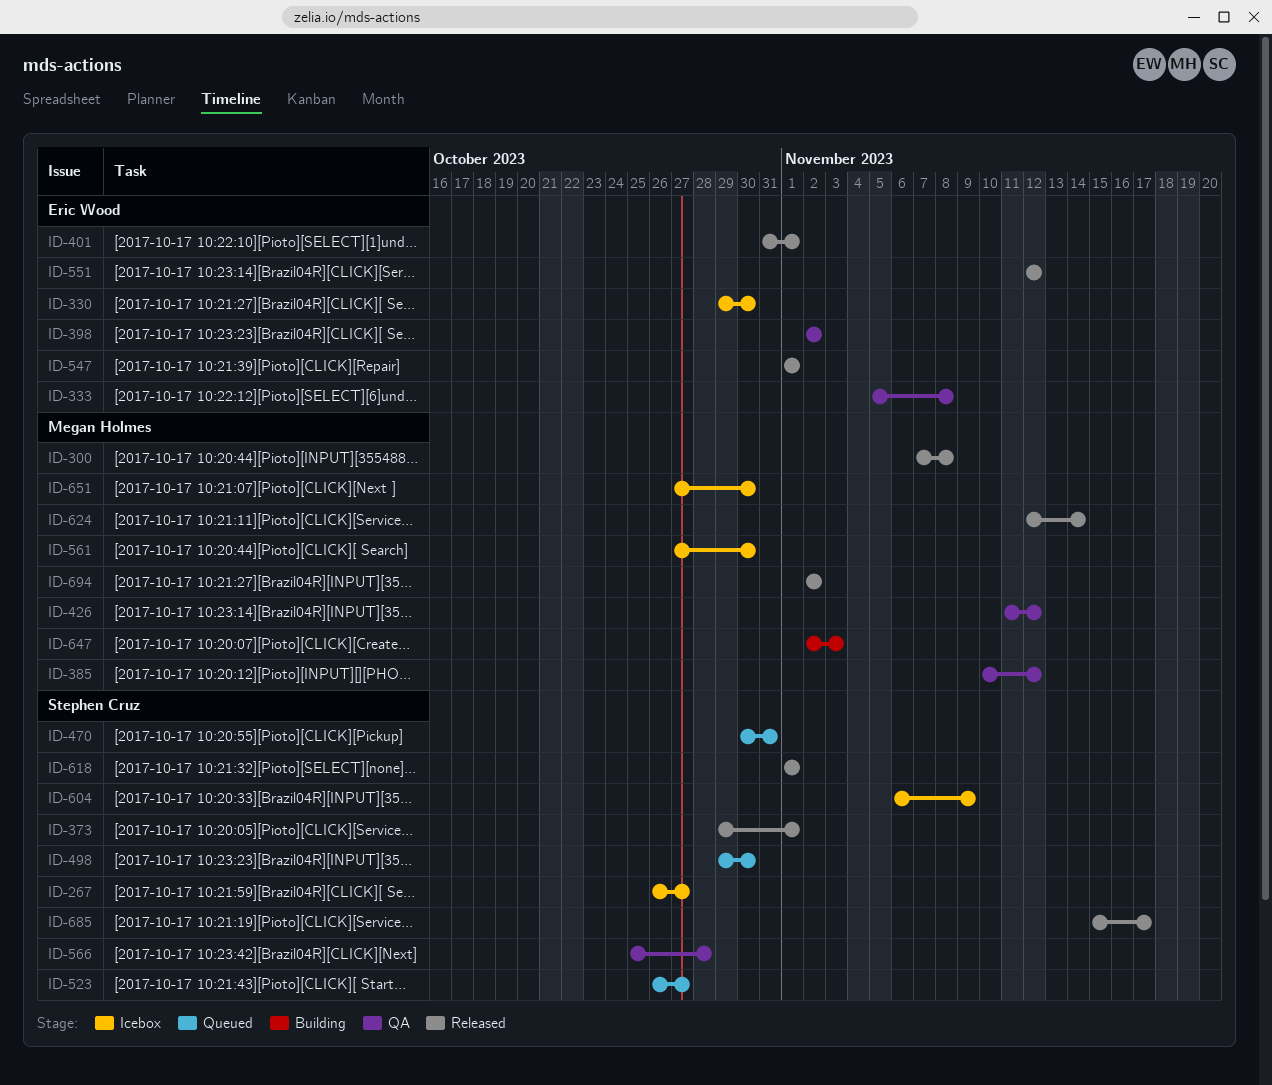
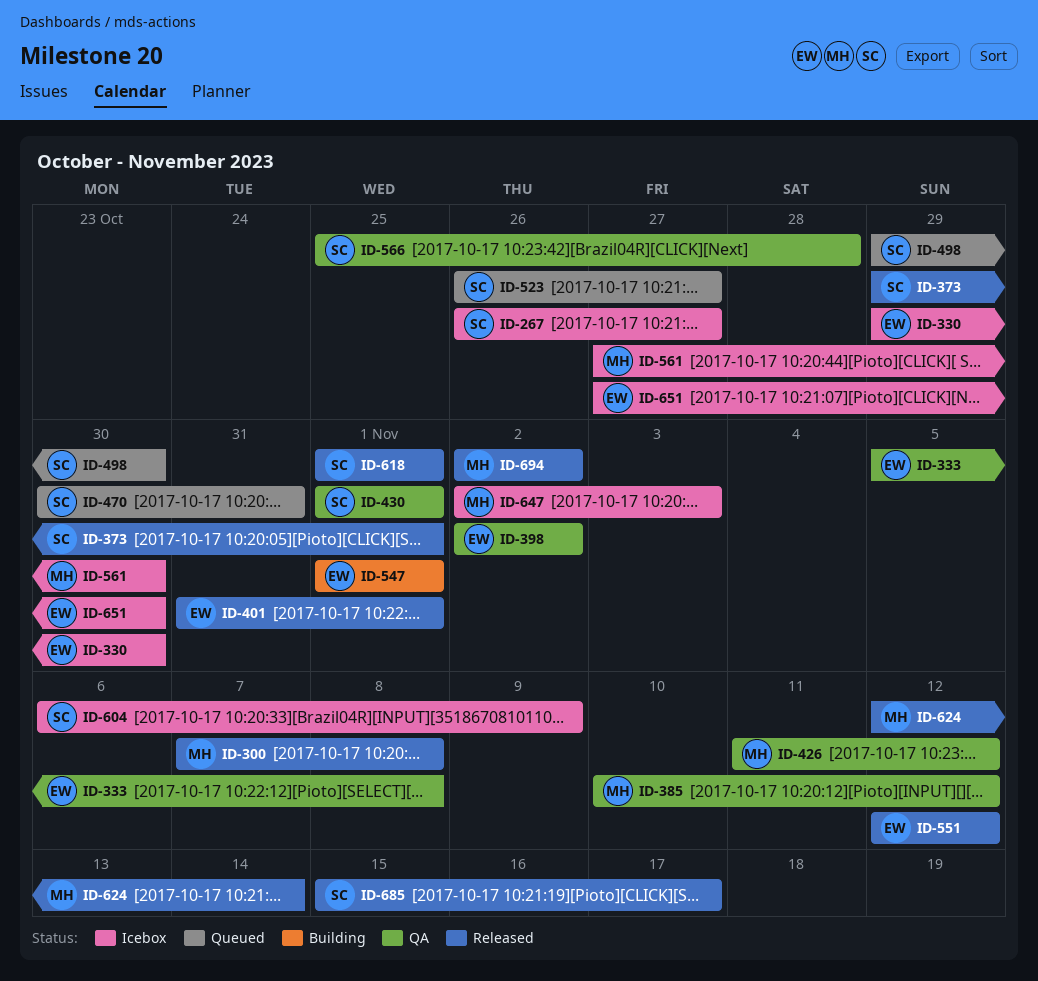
ID-430: none -> present
ID-547, status: Released -> Building
ID-647, status: Building -> Icebox
ID-651, owner: Megan Holmes -> Eric Wood

